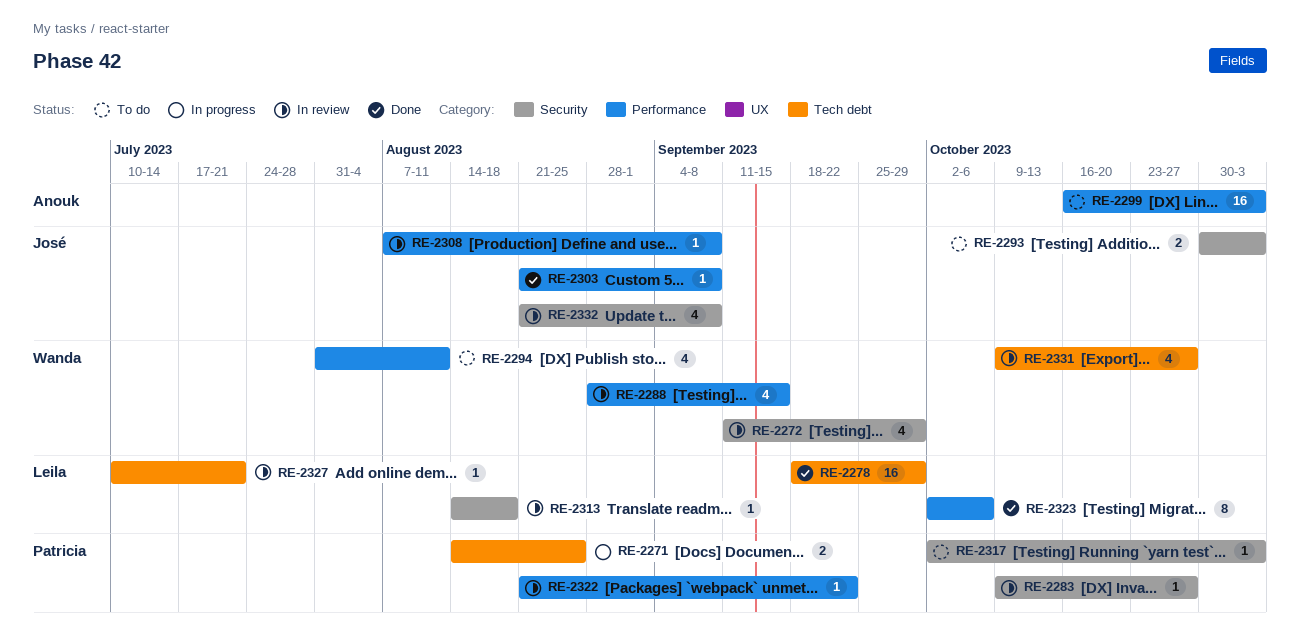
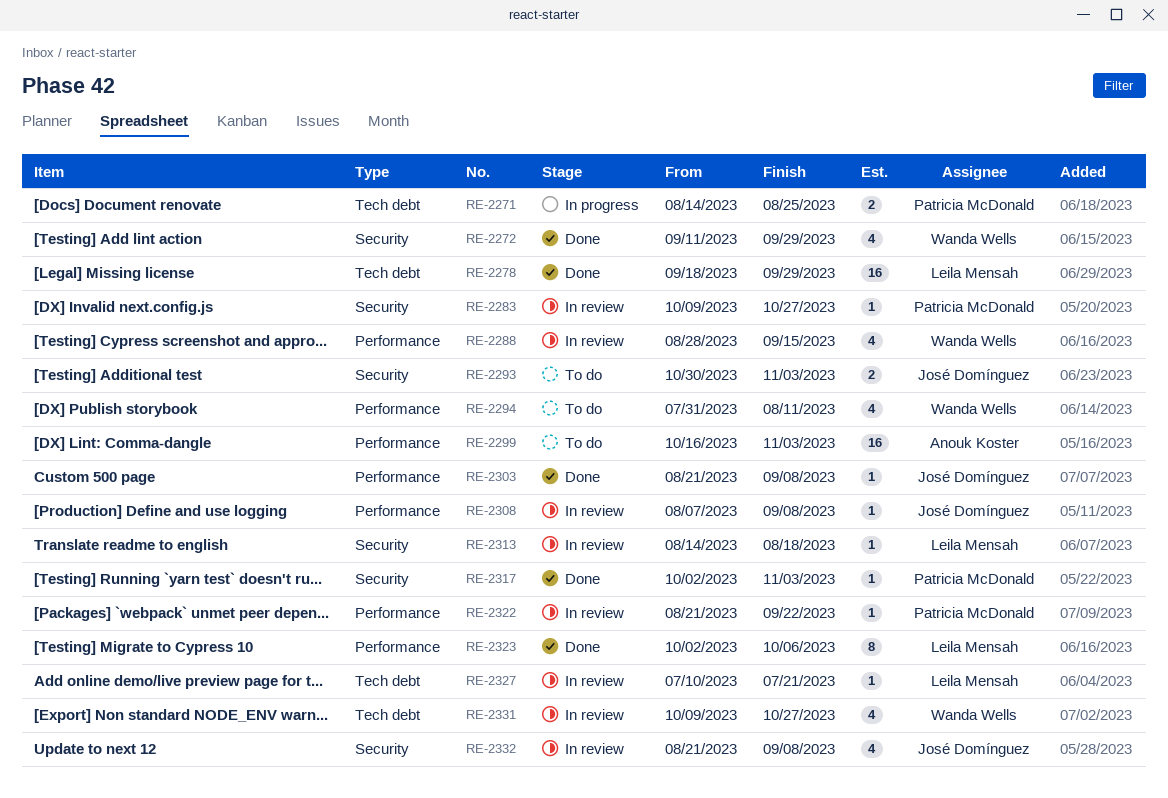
RE-2272, status: In review -> Done
RE-2317, status: To do -> Done

